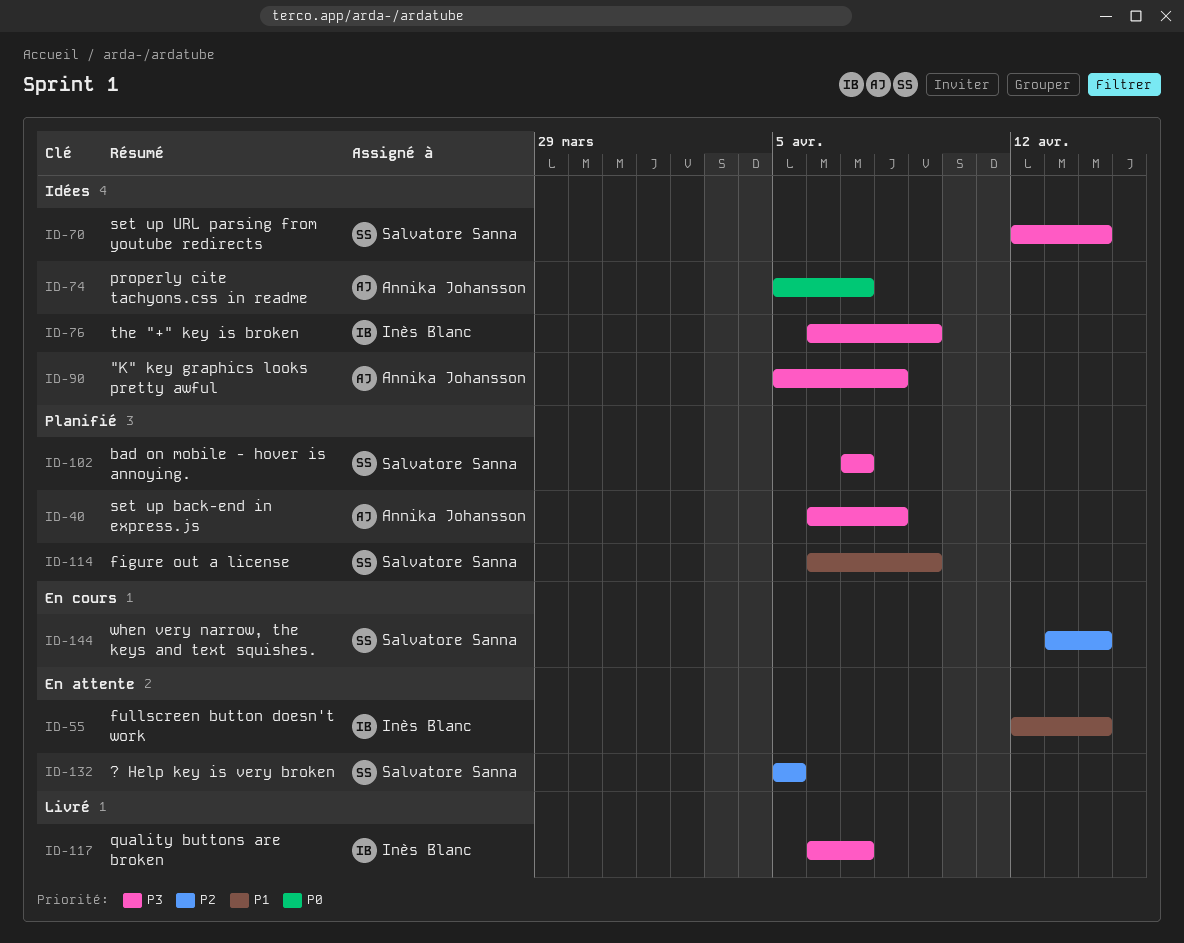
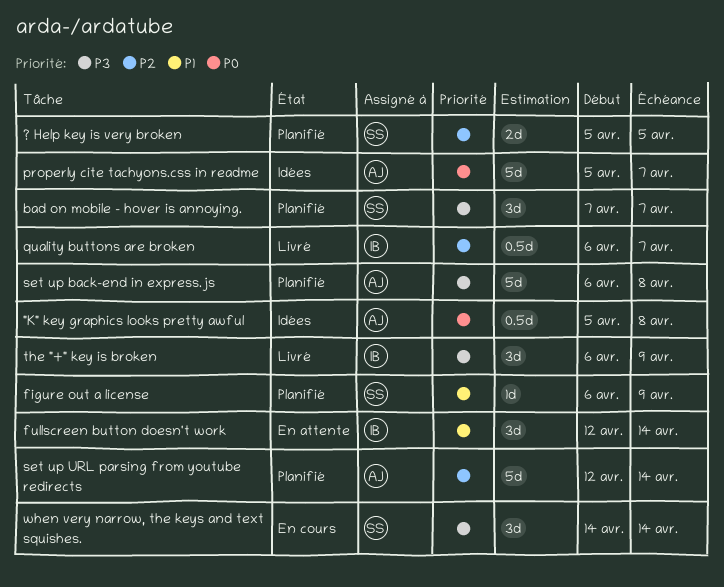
"K" key graphics looks pretty awful, priority: P3 -> P0
? Help key is very broken, status: En attente -> Planifié
quality buttons are broken, priority: P3 -> P2
set up URL parsing from youtube redirects, status: Idées -> Planifié
set up URL parsing from youtube redirects, owner: Salvatore Sanna -> Annika Johansson
set up URL parsing from youtube redirects, priority: P3 -> P2
the "+" key is broken, status: Idées -> Livré
when very narrow, the keys and text squishes., priority: P2 -> P3
when very narrow, the keys and text squishes., start: Apr 13 -> Apr 14

